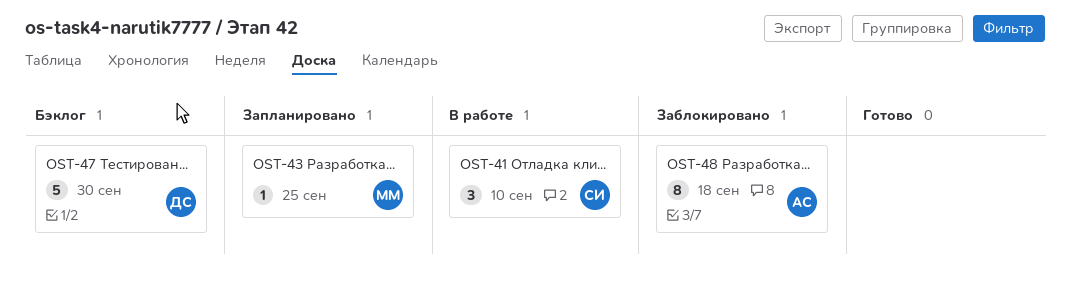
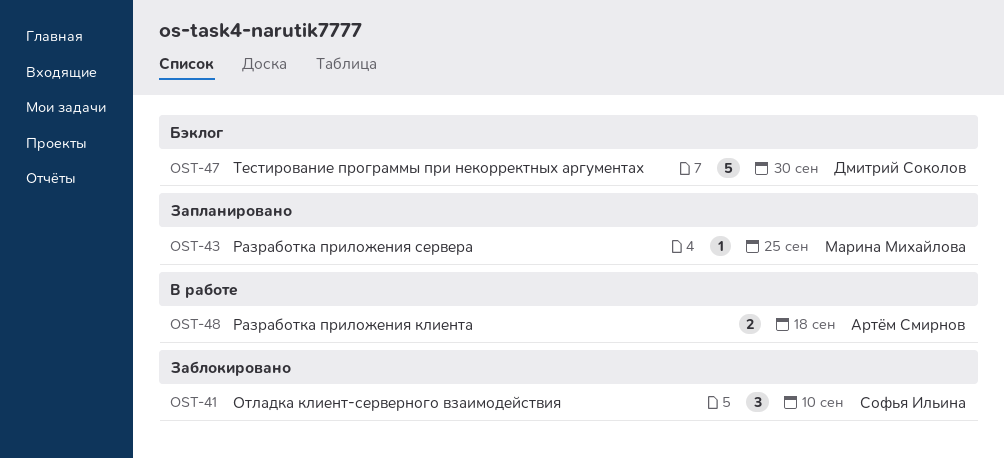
OST-41, status: В работе -> Заблокировано
OST-48, status: Заблокировано -> В работе
OST-48, estimate: 8 -> 2

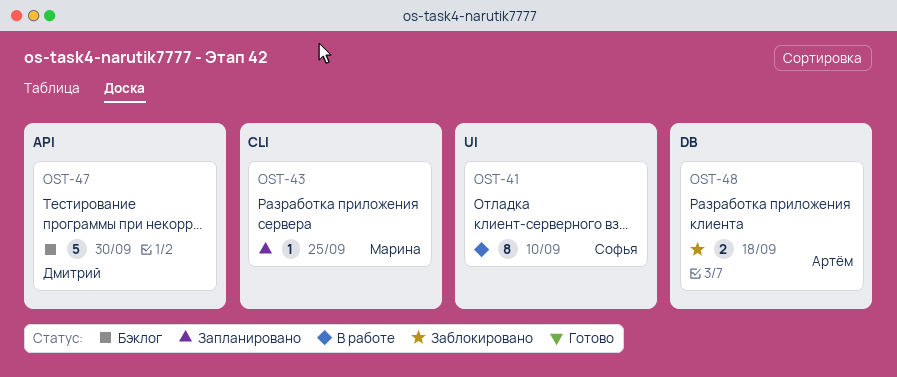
OST-41, status: Заблокировано -> В работе
OST-41, estimate: 3 -> 8
OST-48, status: В работе -> Заблокировано

